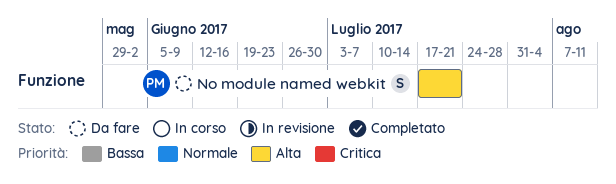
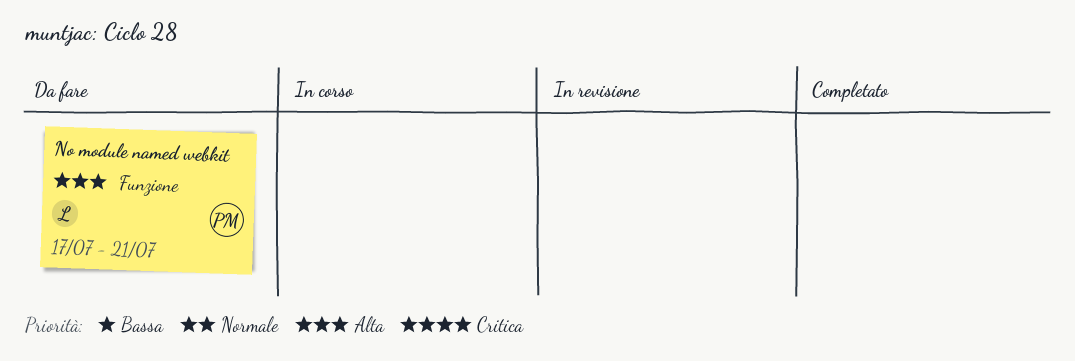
No module named webkit, estimate: S -> L

